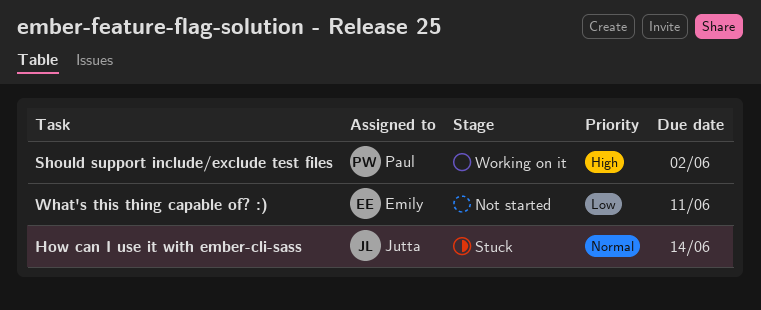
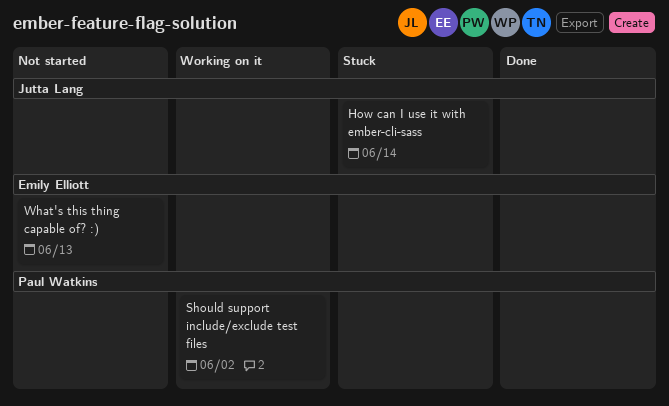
What's this thing capable of? :), due: Jun 11 -> Jun 13

